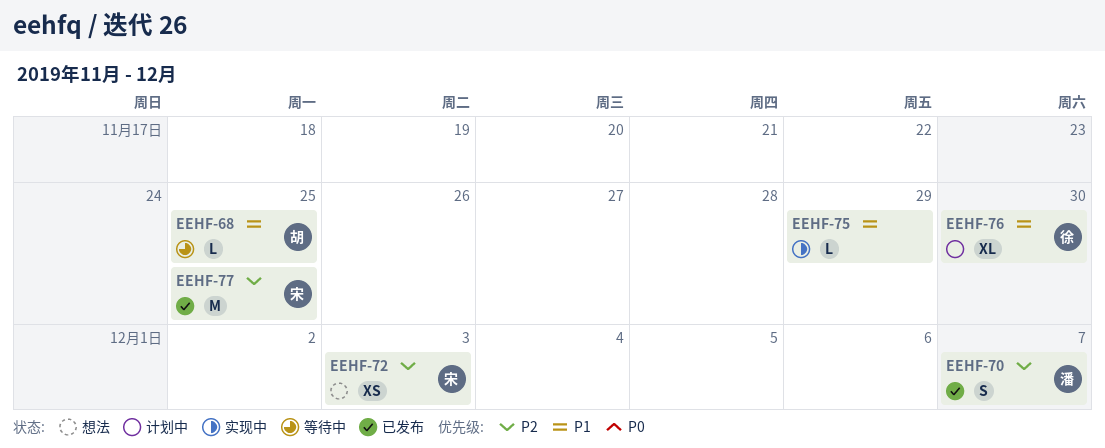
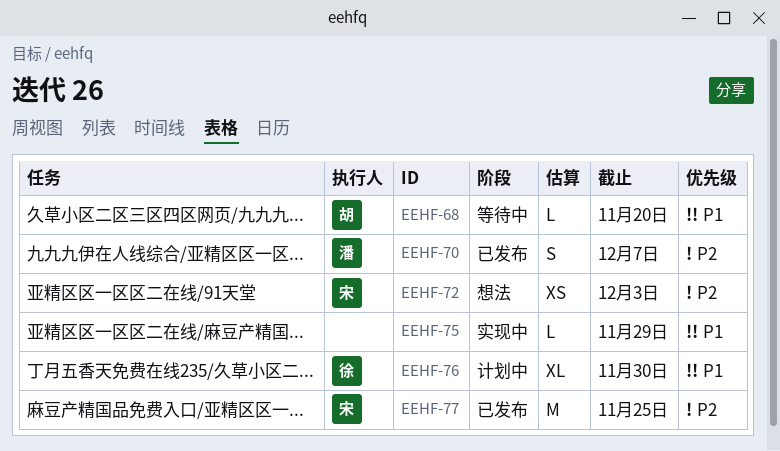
EEHF-68, due: Nov 25 -> Nov 20

